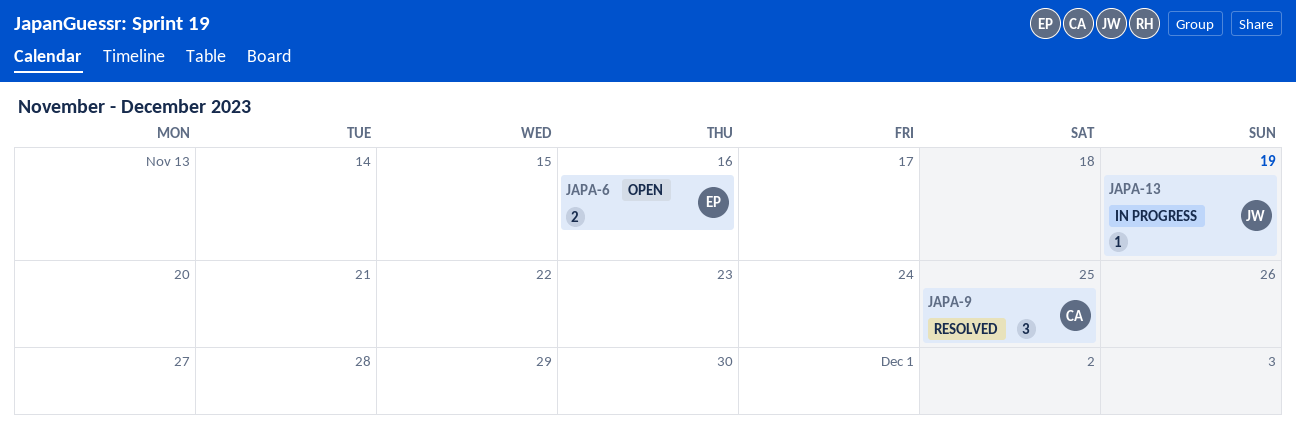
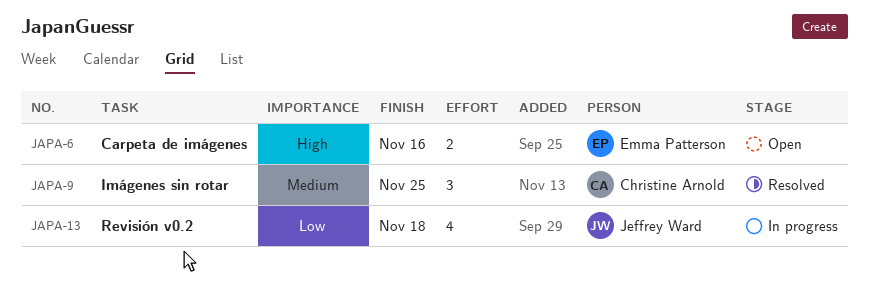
JAPA-13, estimate: 1 -> 4
JAPA-13, due: Nov 19 -> Nov 18

